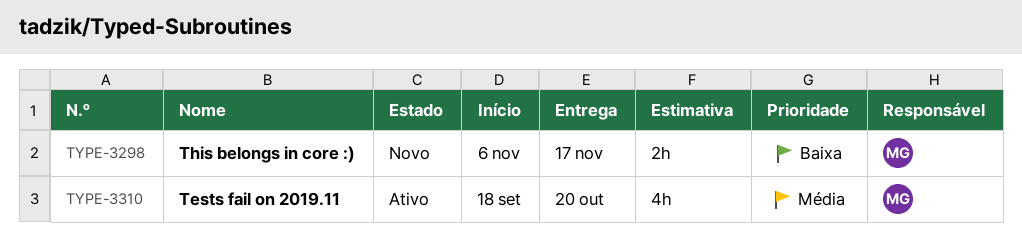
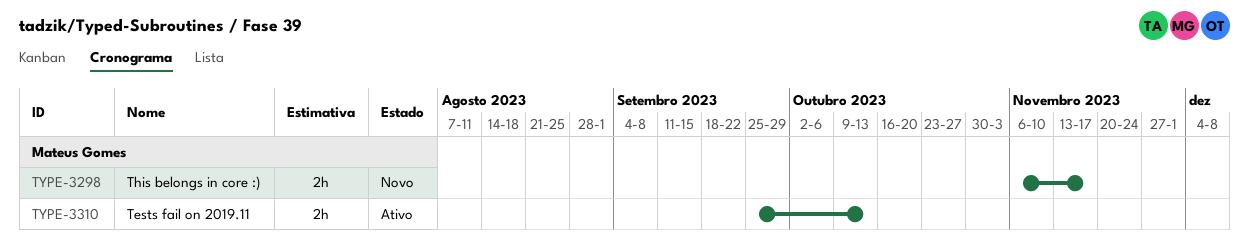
TYPE-3310, estimate: 4h -> 2h
TYPE-3310, start: Sep 18 -> Sep 25
TYPE-3310, due: Oct 20 -> Oct 13

